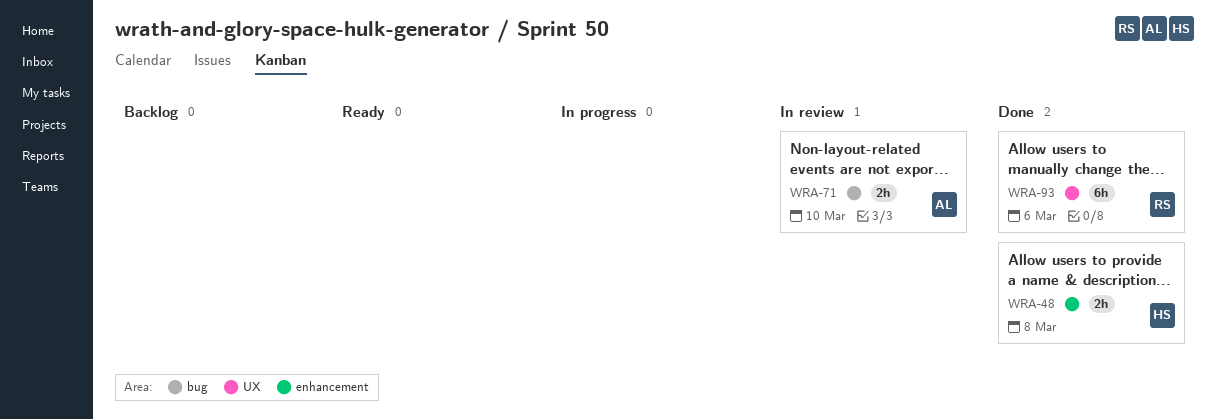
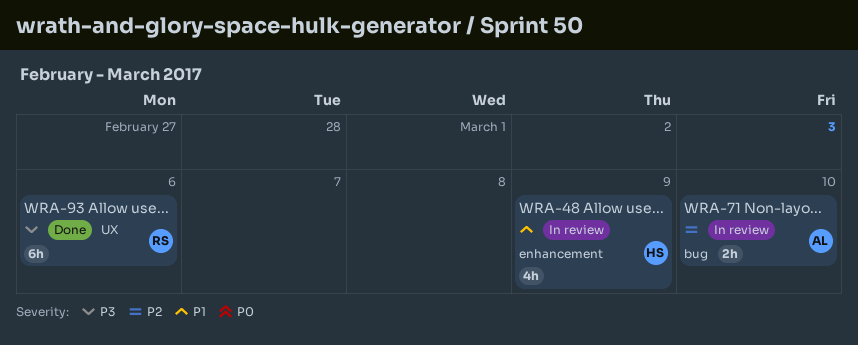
WRA-48, status: Done -> In review
WRA-48, estimate: 2h -> 4h
WRA-48, due: Mar 8 -> Mar 9

